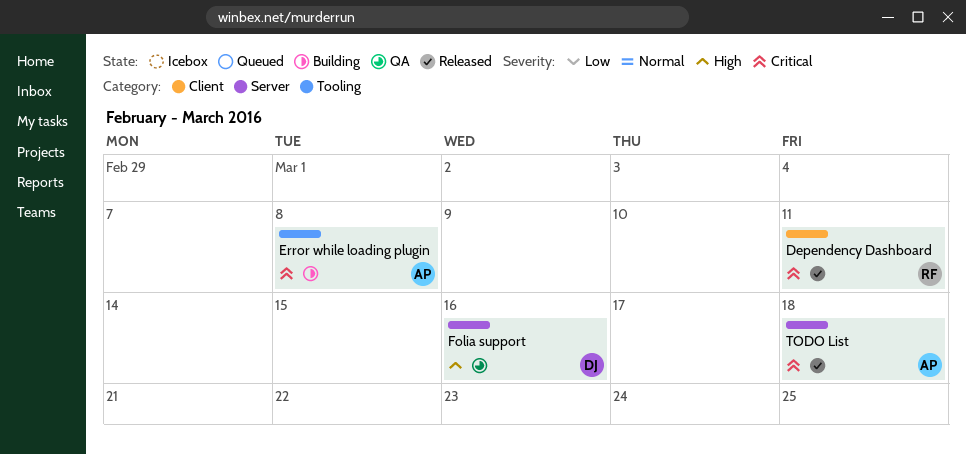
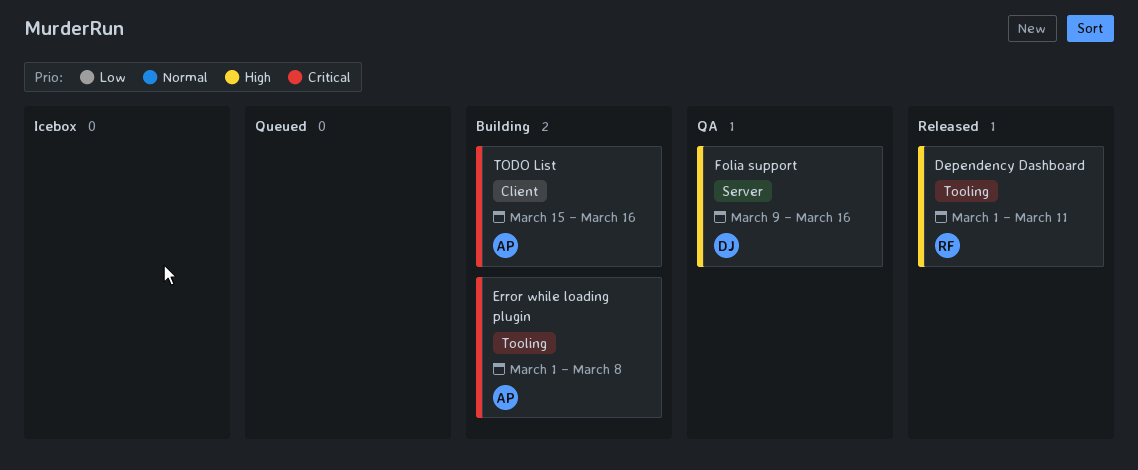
Dependency Dashboard, priority: Critical -> High
Dependency Dashboard, label: Client -> Tooling
TODO List, status: Released -> Building
TODO List, label: Server -> Client
TODO List, due: Mar 18 -> Mar 16

